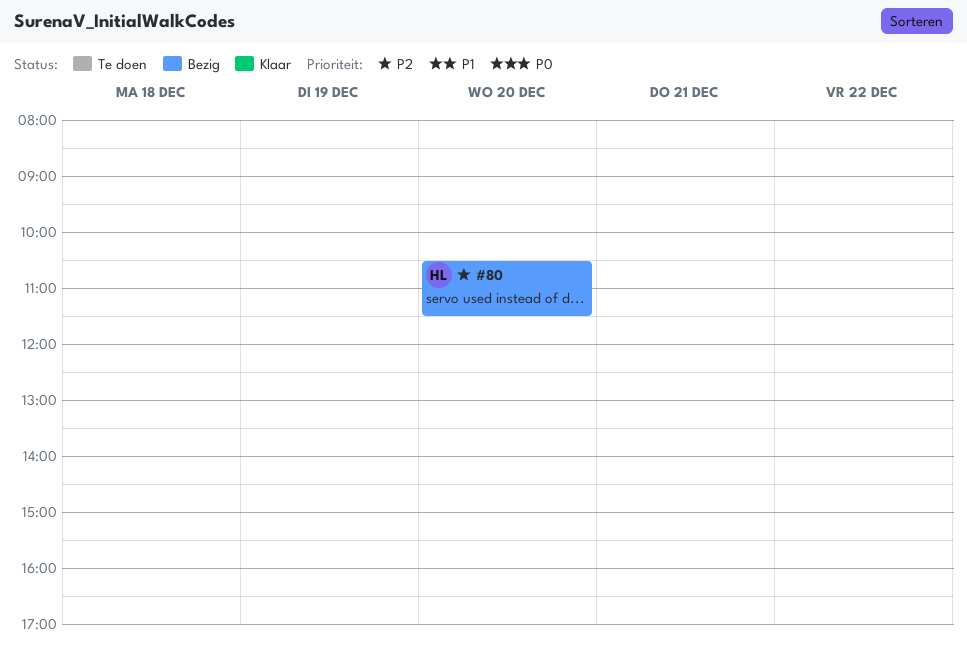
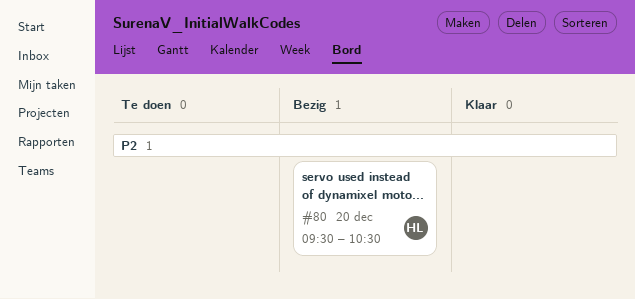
#80, begins: 10:30 -> 09:30
#80, ends: 11:30 -> 10:30

